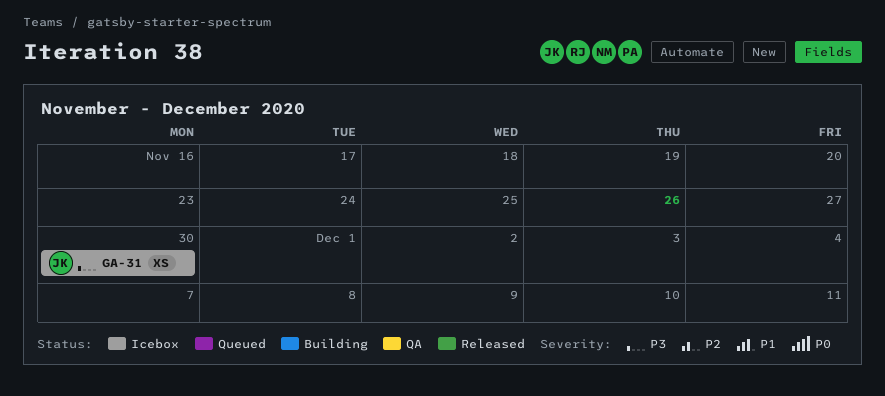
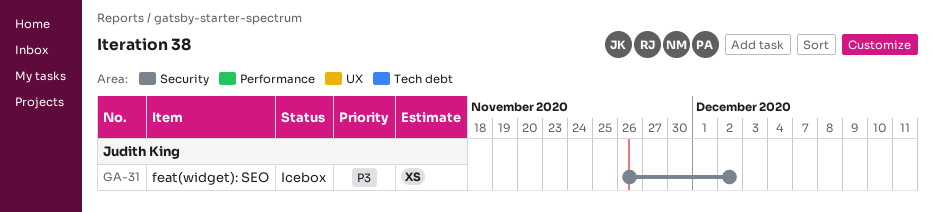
GA-31, start: Nov 30 -> Nov 26
GA-31, due: Nov 30 -> Dec 2

